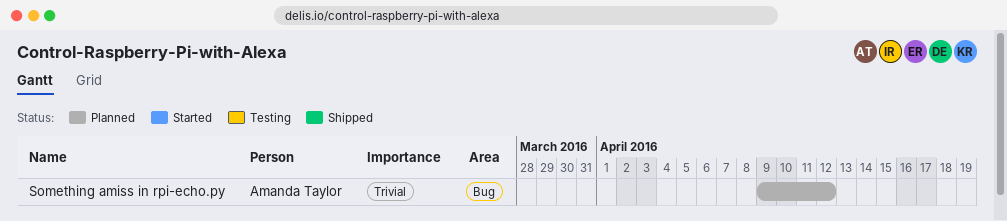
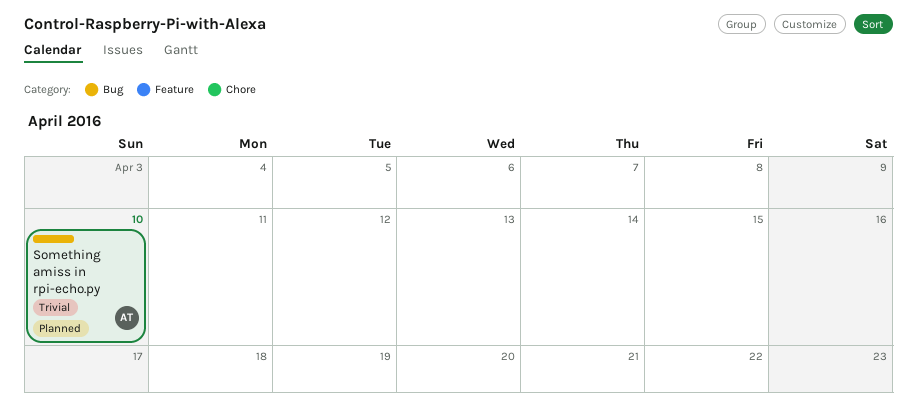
Something amiss in rpi-echo.py, due: Apr 12 -> Apr 10

